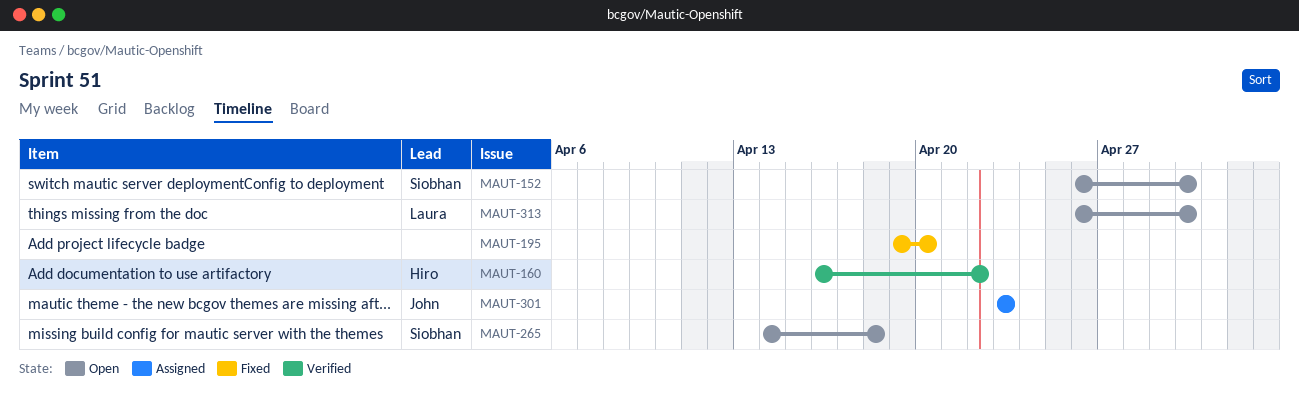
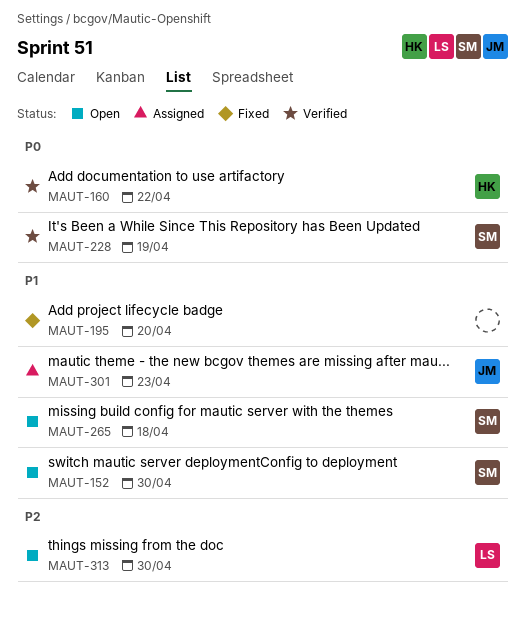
MAUT-228: none -> present

